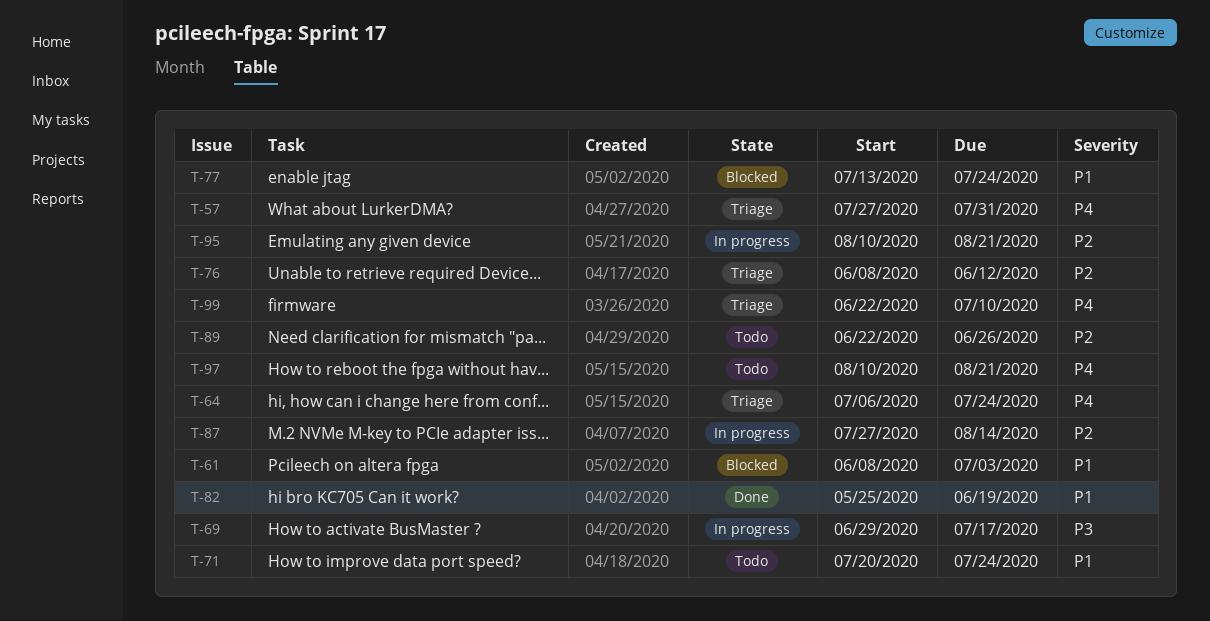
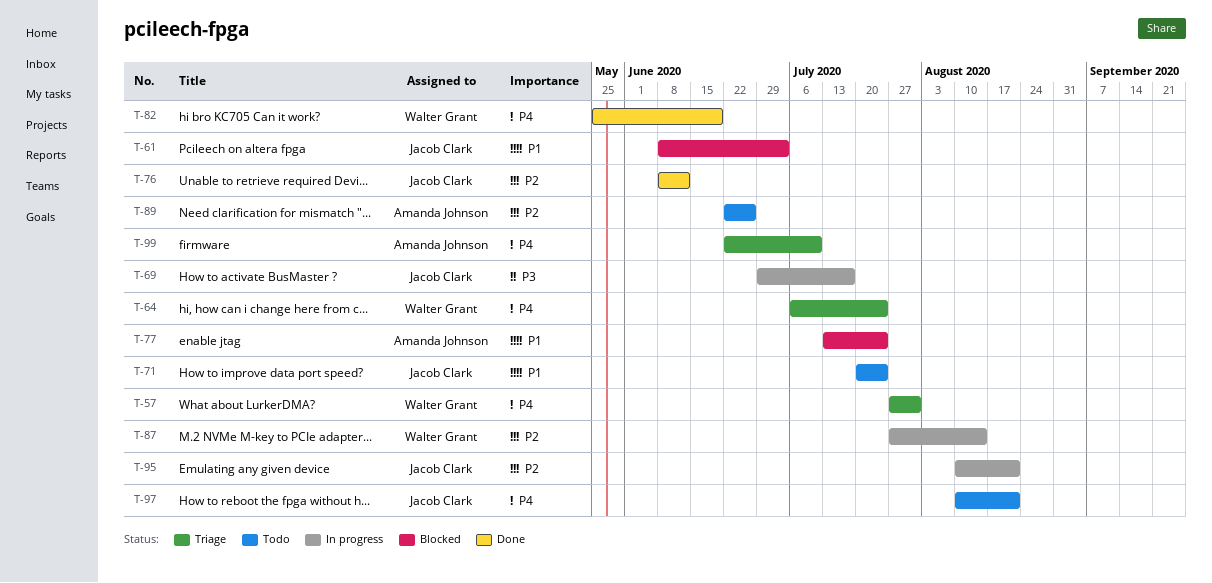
T-76, status: Triage -> Done
T-82, priority: P1 -> P4

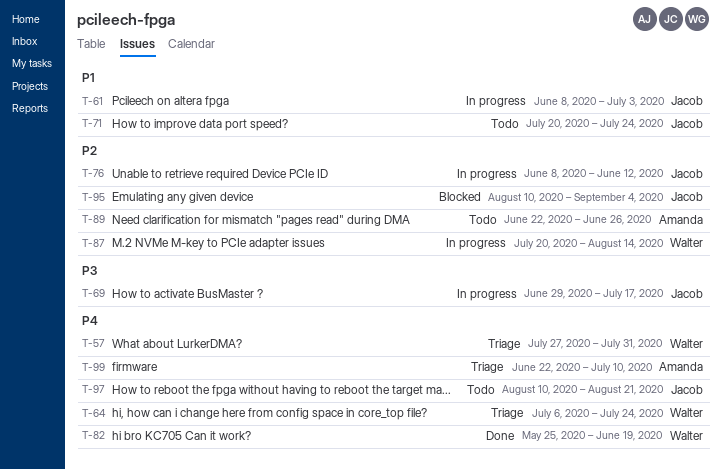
T-61, status: Blocked -> In progress
T-76, status: Done -> In progress
T-77: present -> none
T-87, start: Jul 27 -> Jul 20
T-95, status: In progress -> Blocked
T-95, due: Aug 21 -> Sep 4

